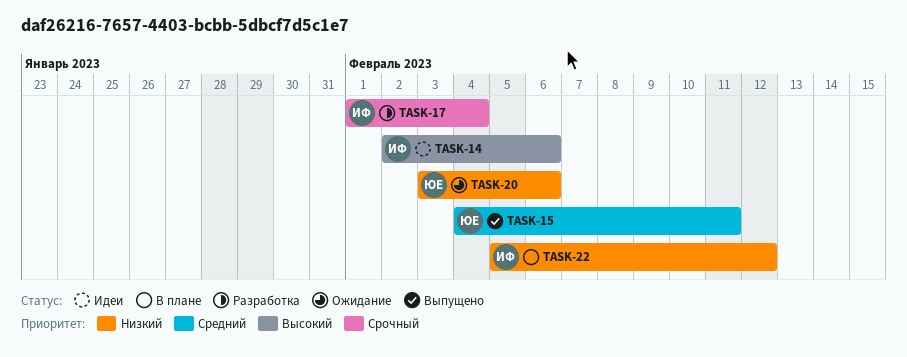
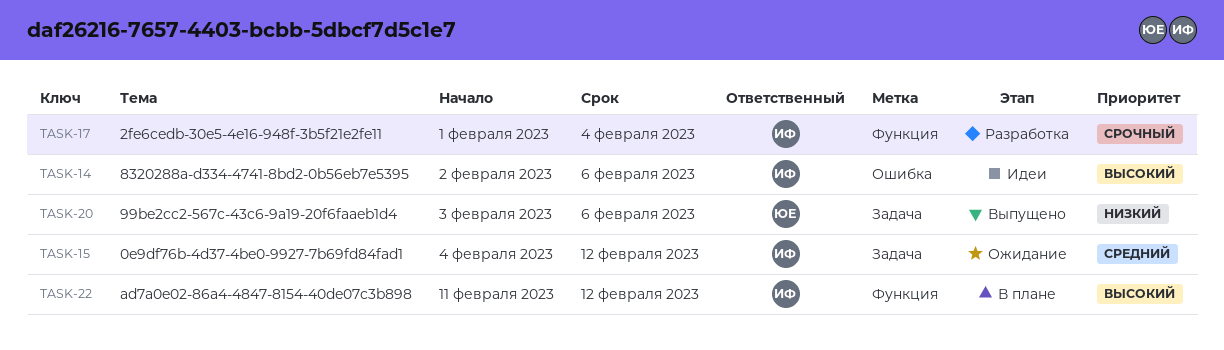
TASK-15, status: Выпущено -> Ожидание
TASK-15, owner: ЮЕ -> ИФ
TASK-15, due: Feb 11 -> Feb 12
TASK-20, status: Ожидание -> Выпущено
TASK-22, priority: Низкий -> Высокий
TASK-22, start: Feb 5 -> Feb 11

